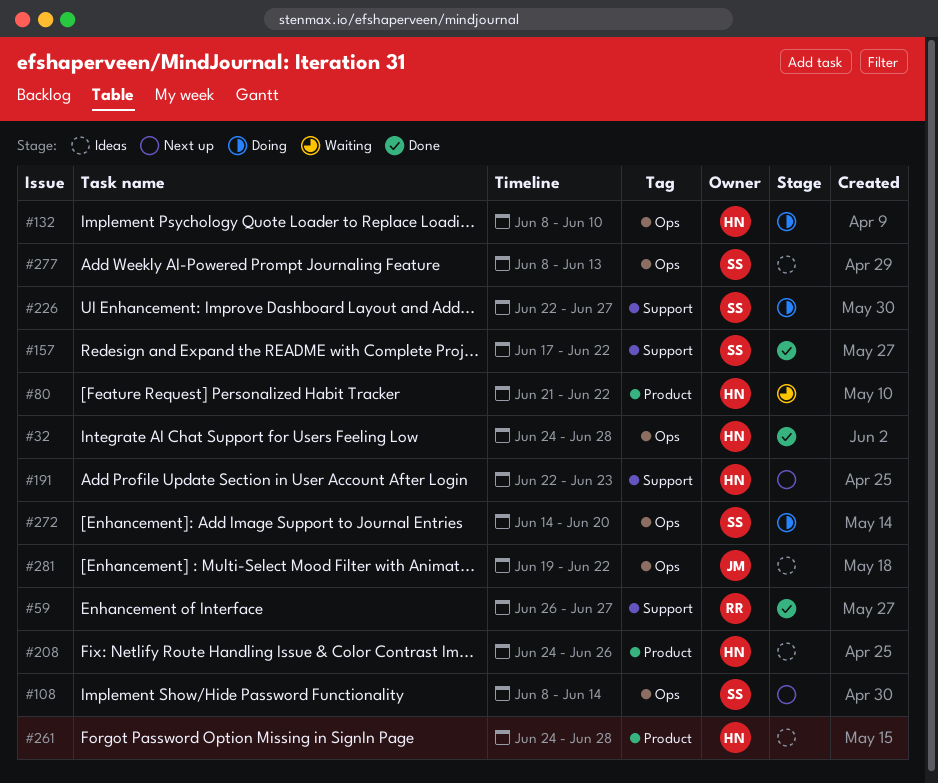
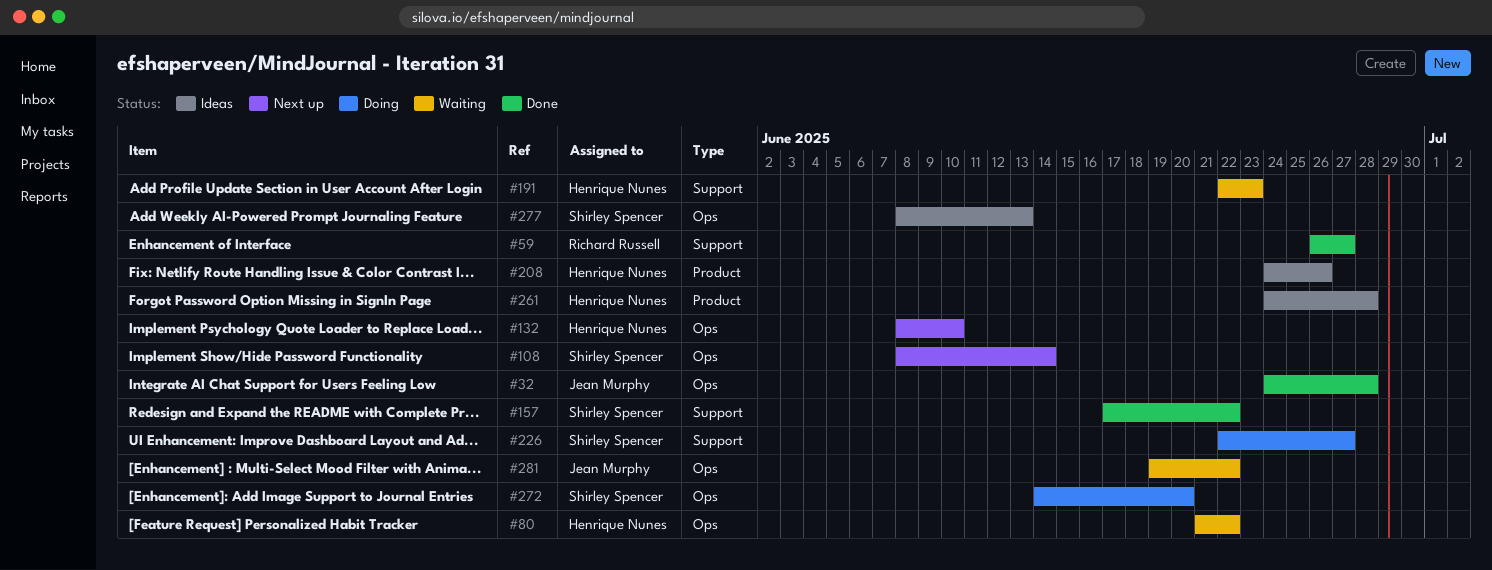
#32, owner: Henrique Nunes -> Jean Murphy
#80, label: Product -> Ops
#132, status: Doing -> Next up
#191, status: Next up -> Waiting
#281, status: Ideas -> Waiting

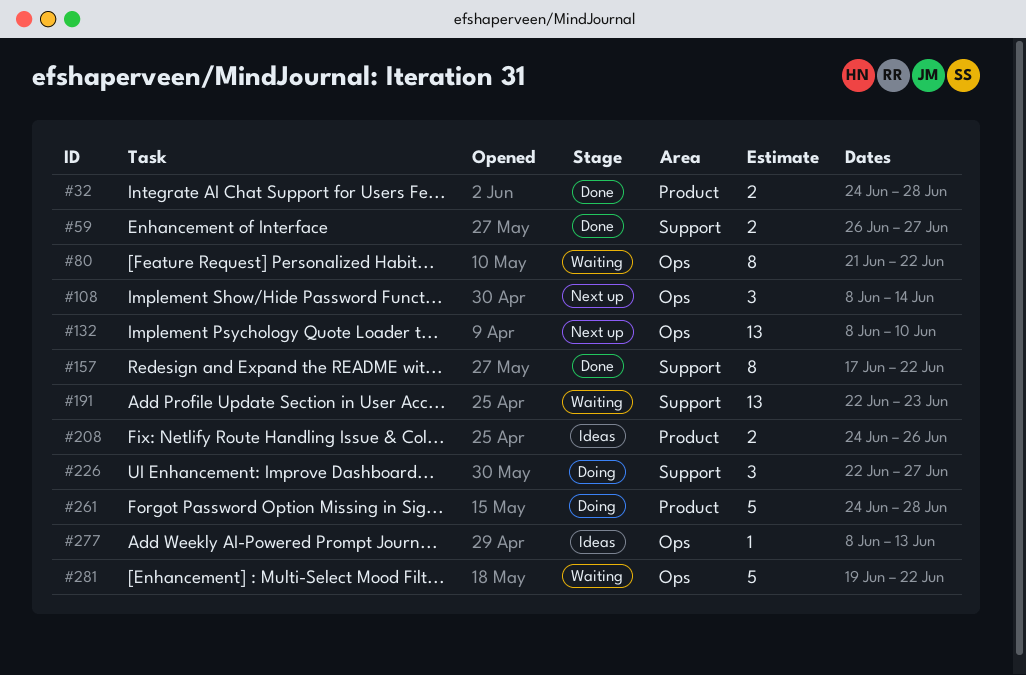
#32, label: Ops -> Product
#261, status: Ideas -> Doing
#272: present -> none

